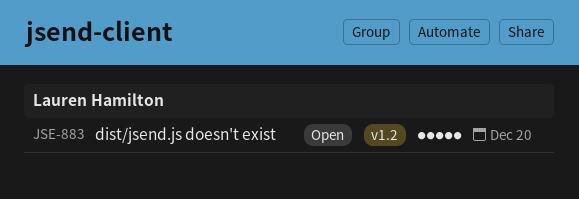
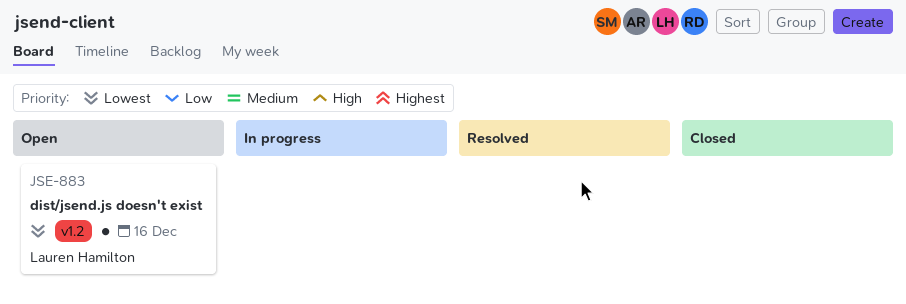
JSE-883, estimate: 5 -> 1
JSE-883, due: Dec 20 -> Dec 16

